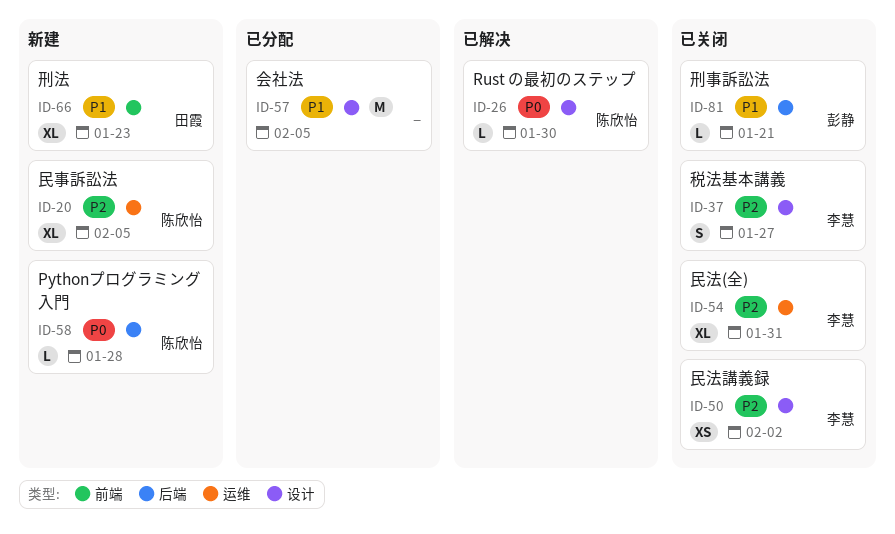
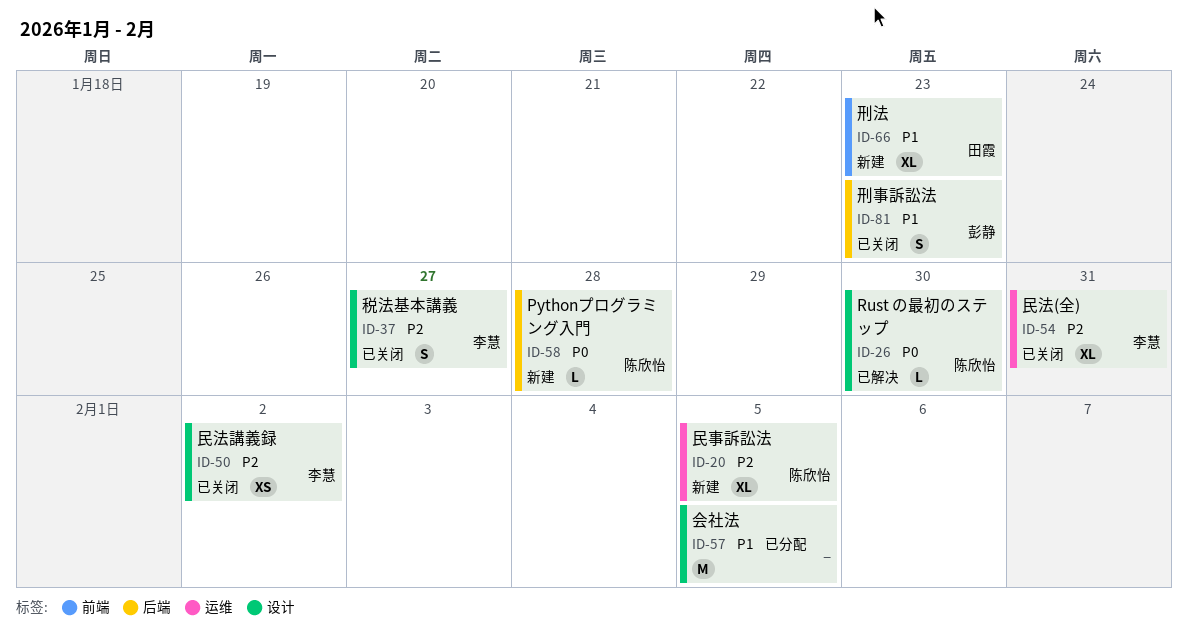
ID-81, estimate: L -> S
ID-81, due: Jan 21 -> Jan 23

